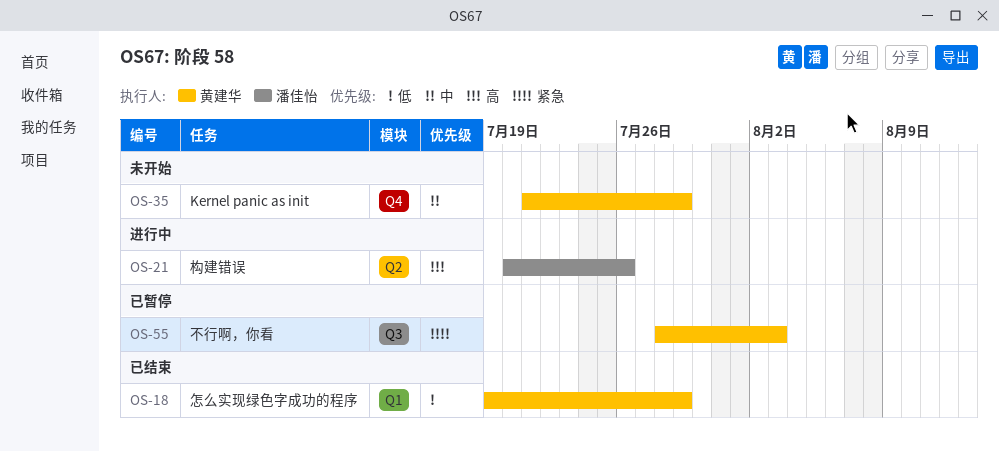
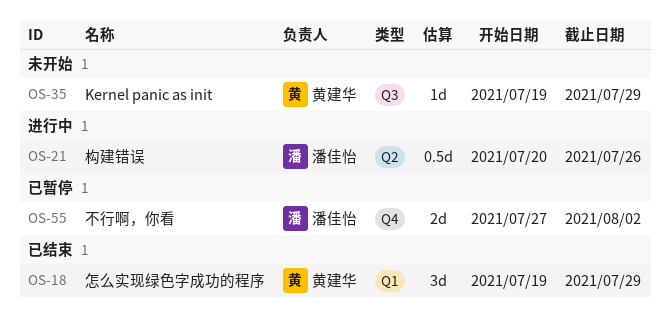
OS-35, label: Q4 -> Q3
OS-35, start: Jul 21 -> Jul 19
OS-55, owner: 黄建华 -> 潘佳怡
OS-55, label: Q3 -> Q4
OS-55, start: Jul 28 -> Jul 27
OS-55, due: Aug 3 -> Aug 2

